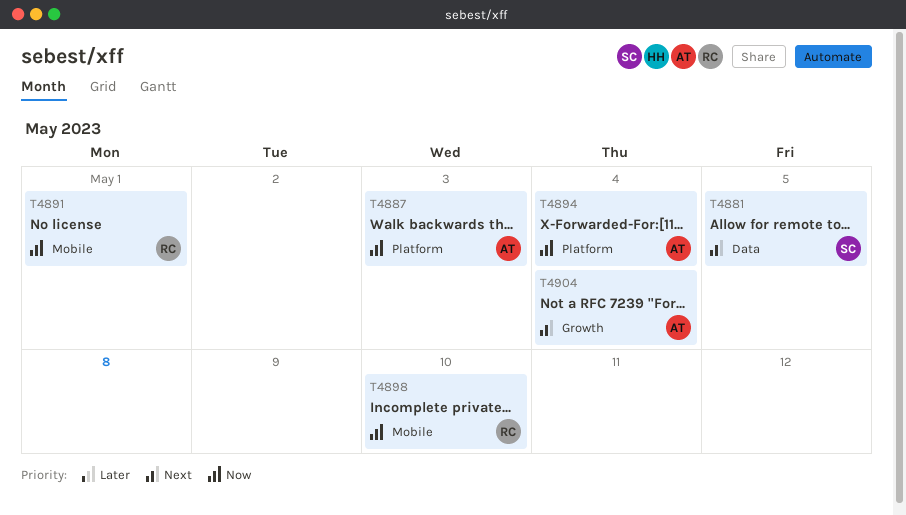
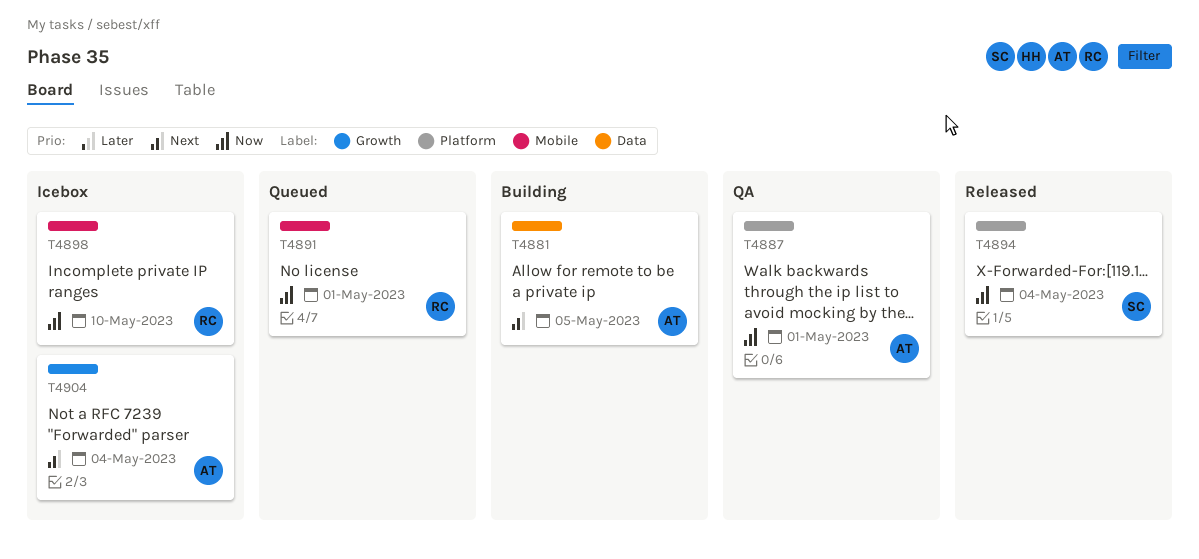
T4881, owner: SC -> AT
T4887, due: May 3 -> May 1
T4894, owner: AT -> SC

